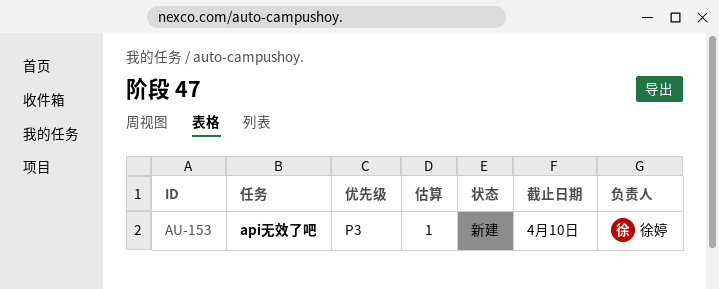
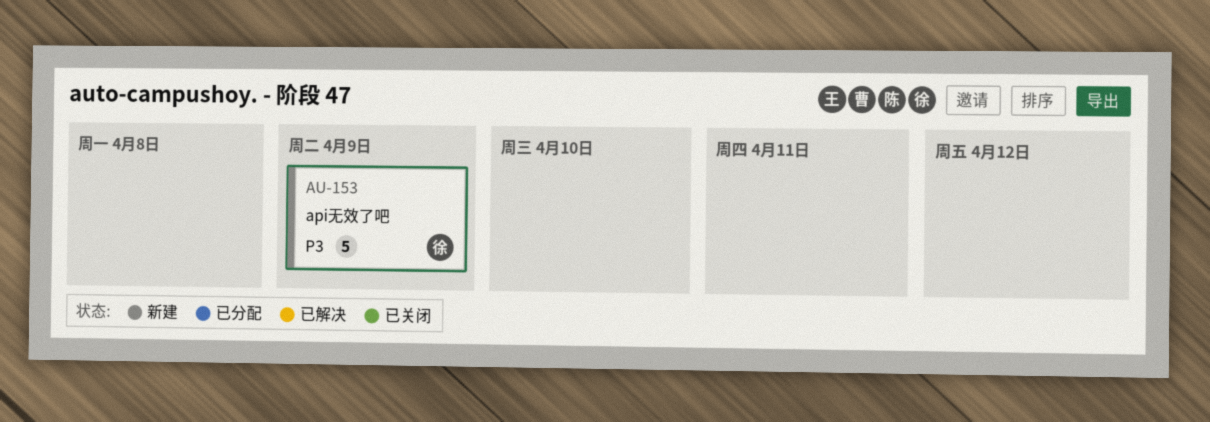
AU-153, estimate: 1 -> 5
AU-153, due: Apr 10 -> Apr 9

